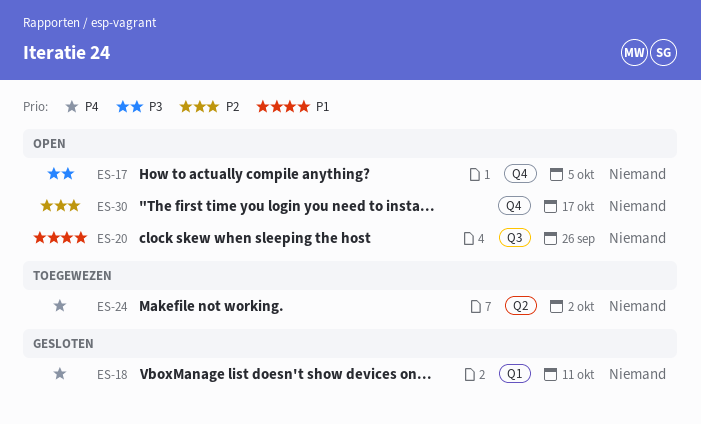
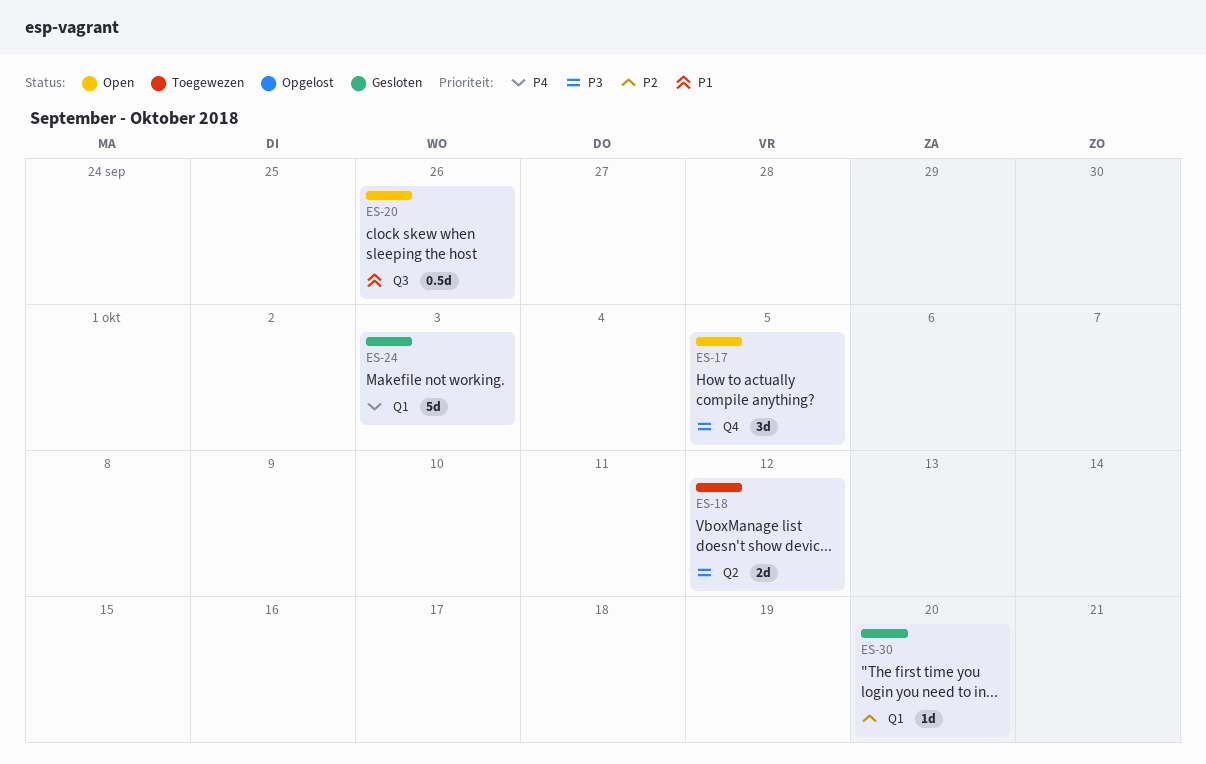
ES-18, status: Gesloten -> Toegewezen
ES-18, priority: P4 -> P3
ES-18, label: Q1 -> Q2
ES-18, due: Oct 11 -> Oct 12
ES-24, status: Toegewezen -> Gesloten
ES-24, label: Q2 -> Q1
ES-24, due: Oct 2 -> Oct 3
ES-30, status: Open -> Gesloten
ES-30, label: Q4 -> Q1
ES-30, due: Oct 17 -> Oct 20

